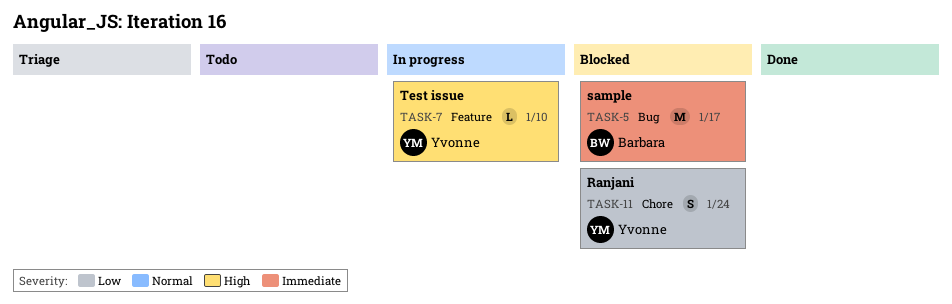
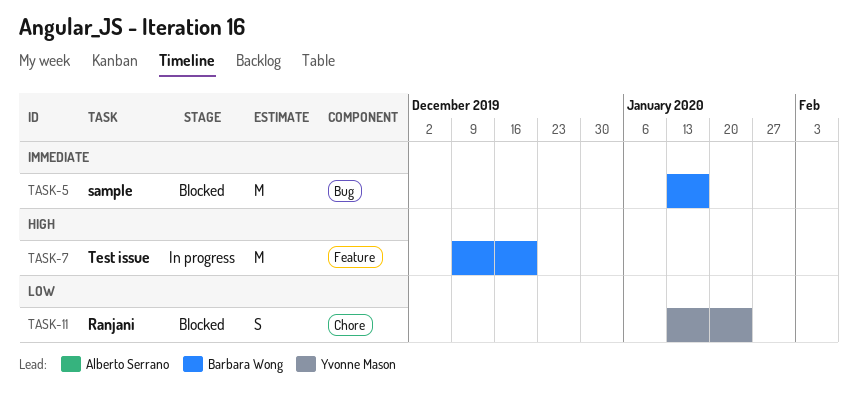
TASK-7, owner: Yvonne Mason -> Barbara Wong
TASK-7, estimate: L -> M
TASK-7, due: Jan 10 -> Dec 20

